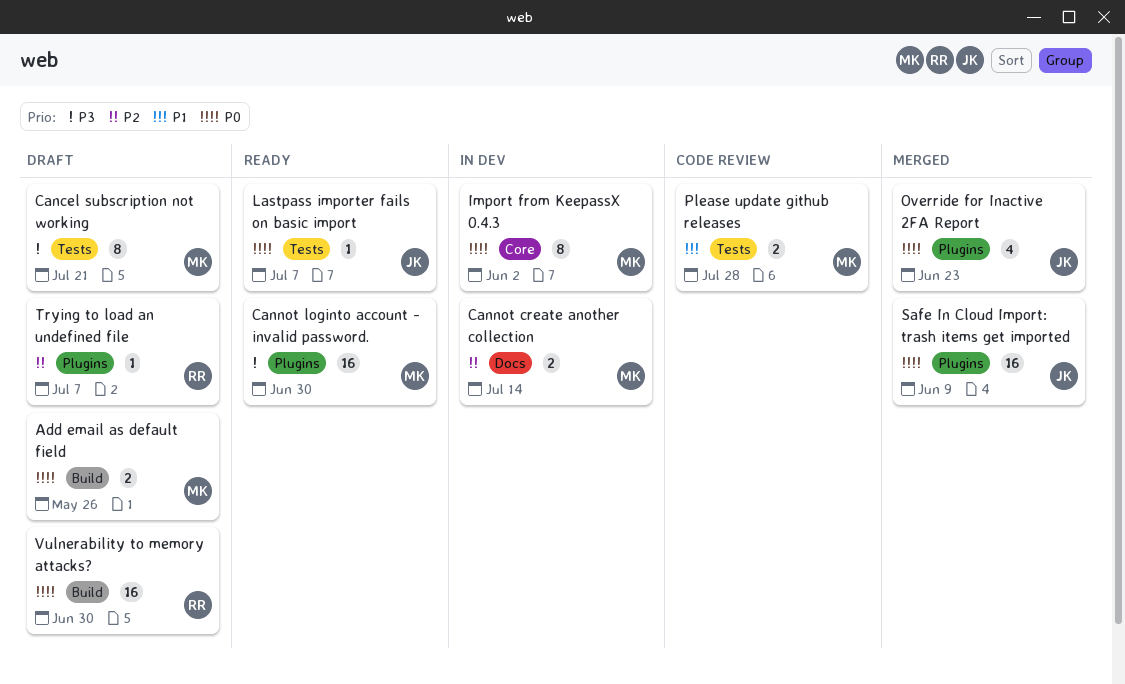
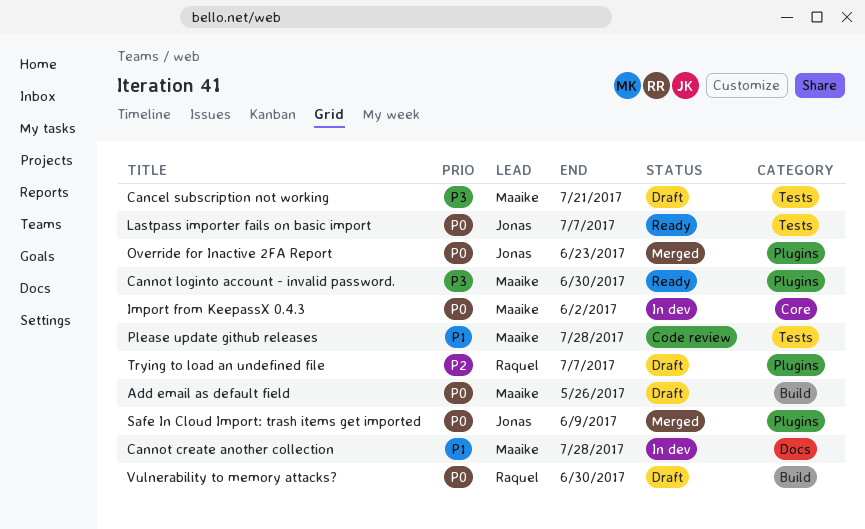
Cannot create another collection, priority: P2 -> P1
Cannot create another collection, due: Jul 14 -> Jul 28

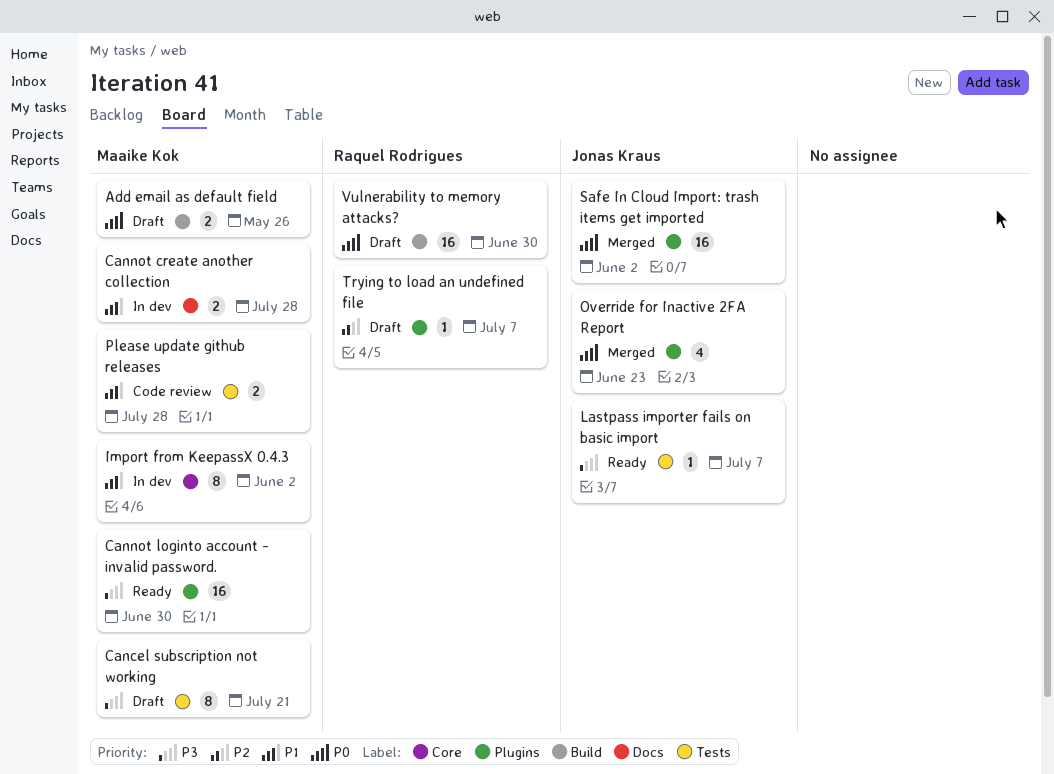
Import from KeepassX 0.4.3, priority: P0 -> P1
Lastpass importer fails on basic import, priority: P0 -> P3
Safe In Cloud Import: trash items get imported, due: Jun 9 -> Jun 2

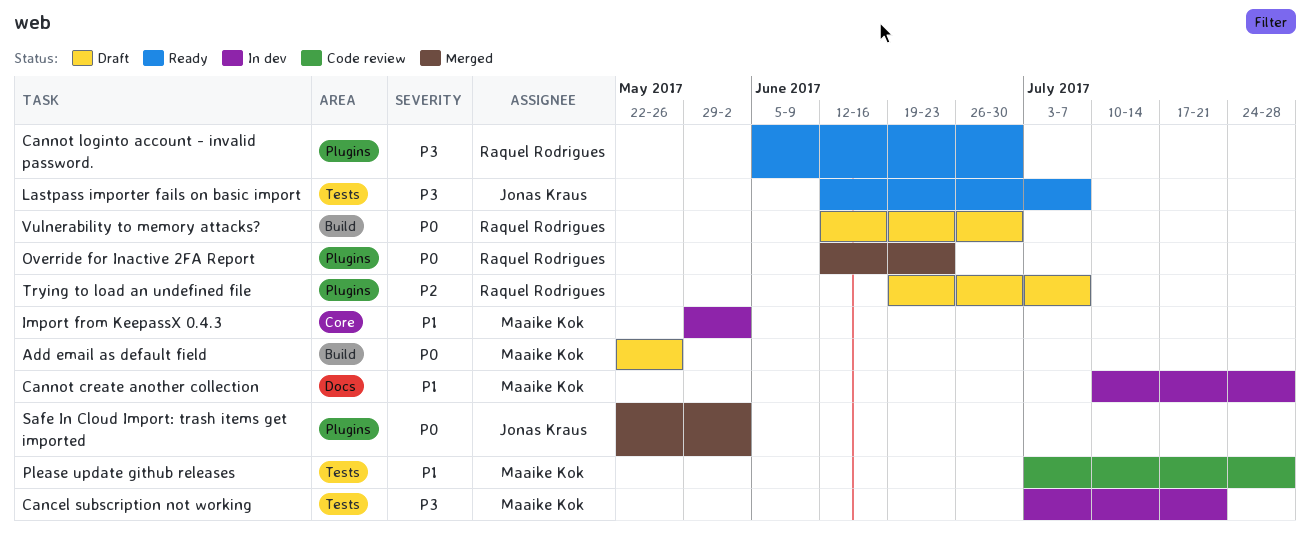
Cancel subscription not working, status: Draft -> In dev
Cannot loginto account - invalid password., owner: Maaike Kok -> Raquel Rodrigues
Override for Inactive 2FA Report, owner: Jonas Kraus -> Raquel Rodrigues

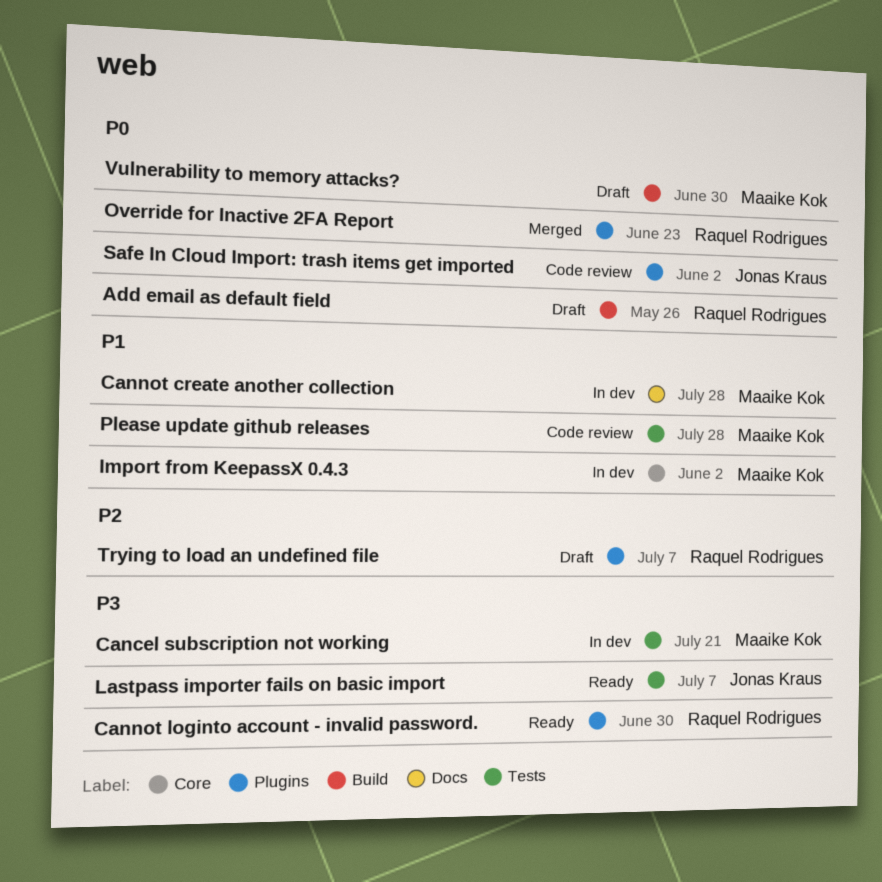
Add email as default field, owner: Maaike Kok -> Raquel Rodrigues
Safe In Cloud Import: trash items get imported, status: Merged -> Code review
Vulnerability to memory attacks?, owner: Raquel Rodrigues -> Maaike Kok

